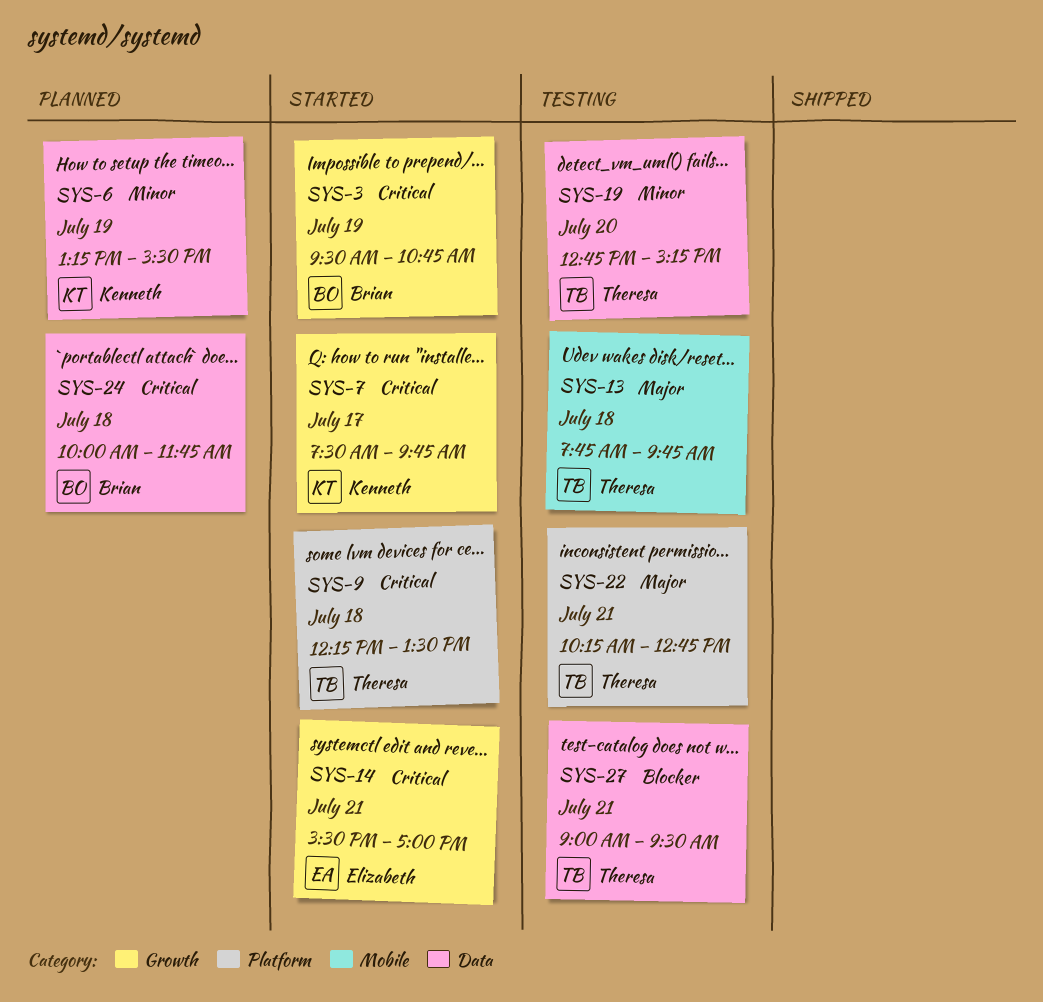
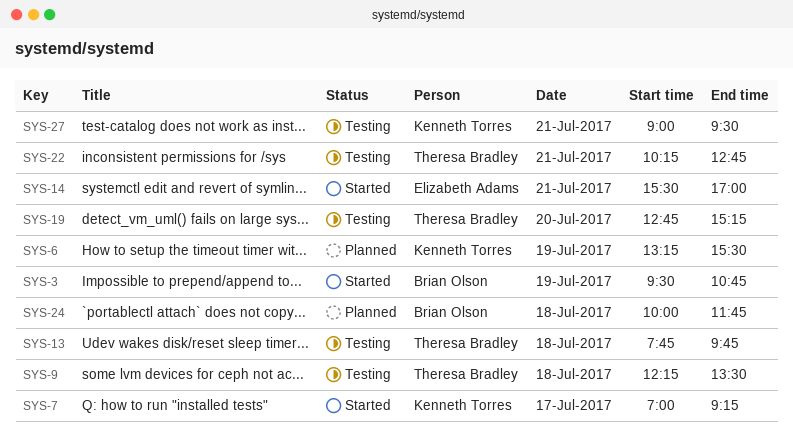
SYS-7, begins: 07:30 -> 07:00
SYS-7, ends: 09:45 -> 09:15
SYS-9, status: Started -> Testing
SYS-27, owner: Theresa Bradley -> Kenneth Torres

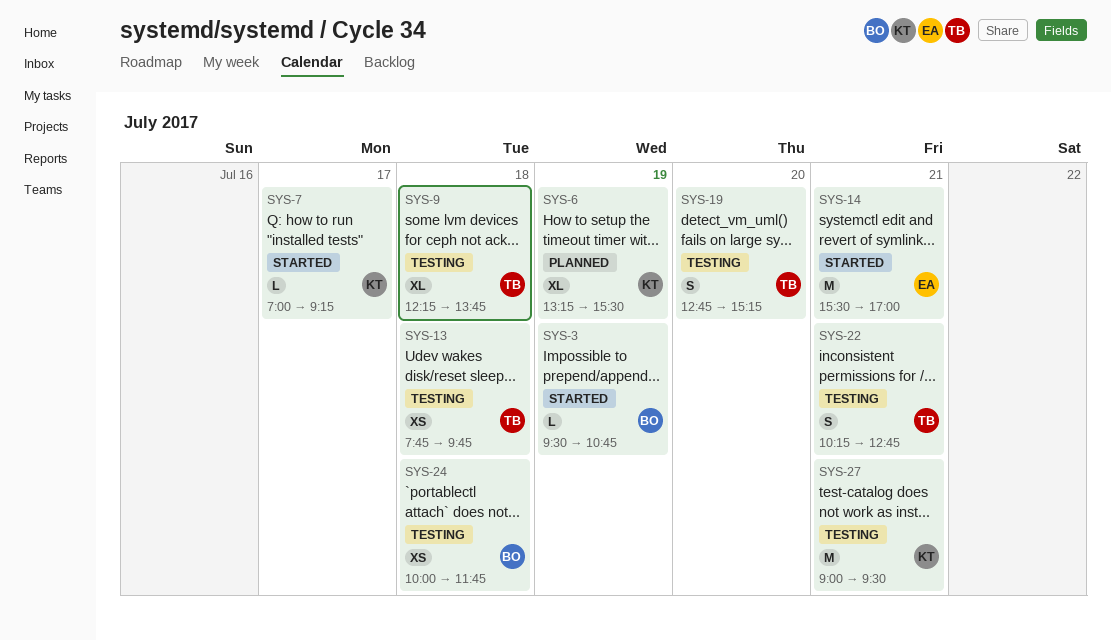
SYS-9, ends: 13:30 -> 13:45
SYS-24, status: Planned -> Testing

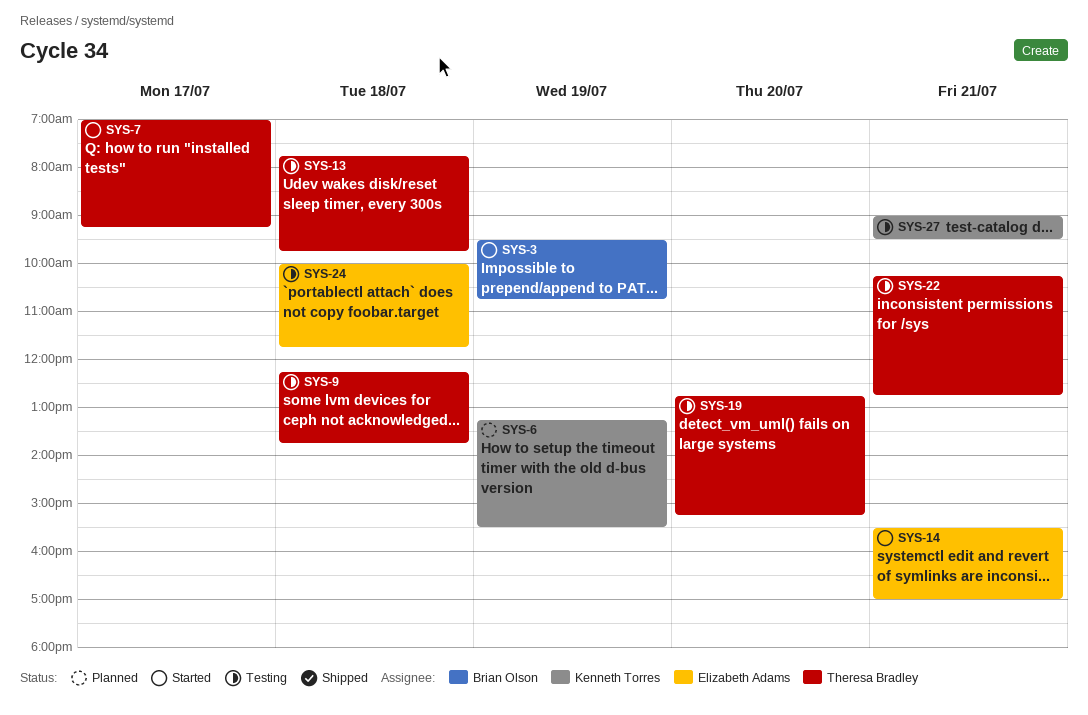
SYS-7, owner: Kenneth Torres -> Theresa Bradley
SYS-24, owner: Brian Olson -> Elizabeth Adams

